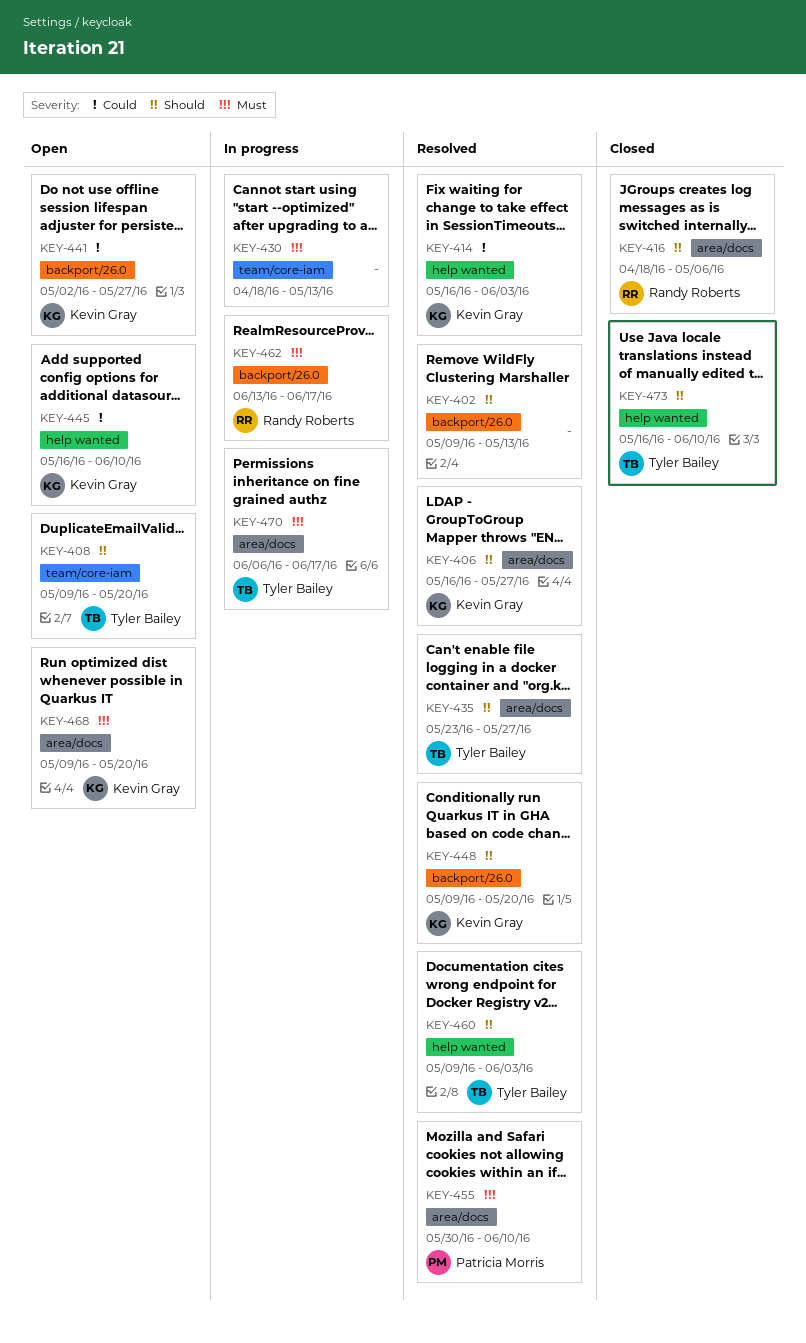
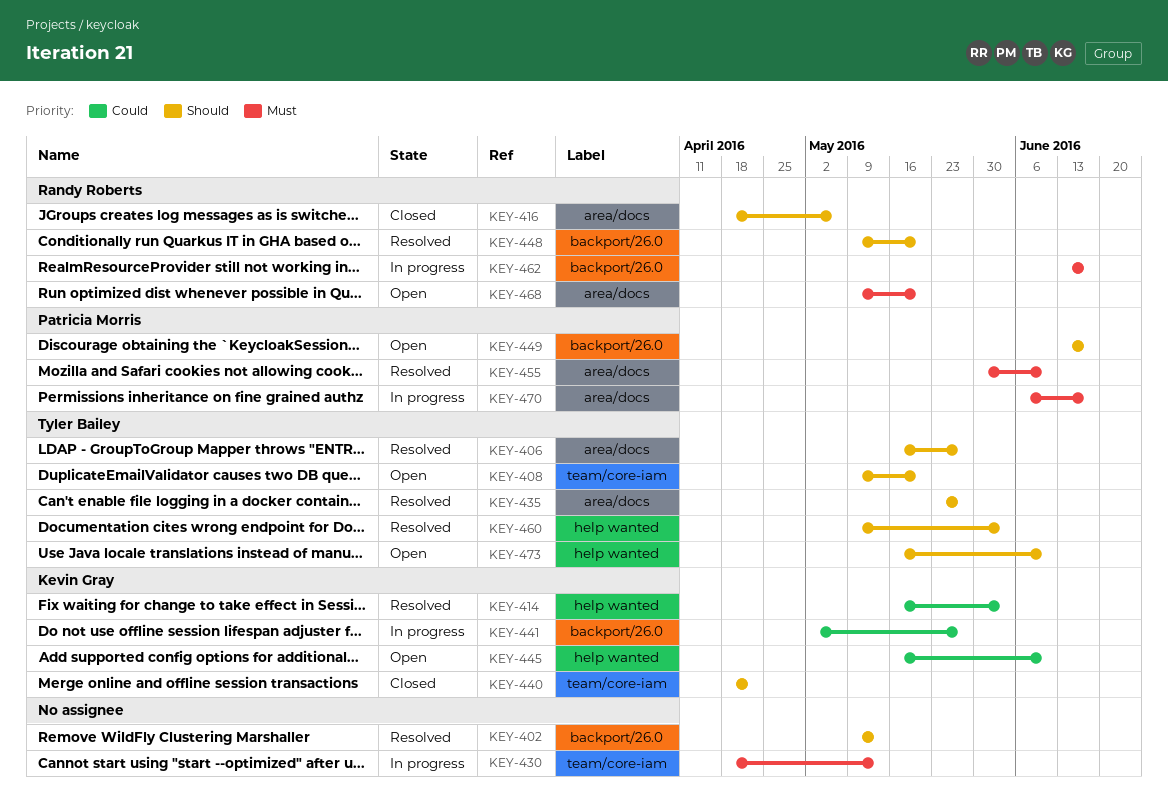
KEY-406, owner: Kevin Gray -> Tyler Bailey
KEY-440: none -> present
KEY-441, status: Open -> In progress
KEY-448, owner: Kevin Gray -> Randy Roberts
KEY-449: none -> present
KEY-468, owner: Kevin Gray -> Randy Roberts
KEY-470, owner: Tyler Bailey -> Patricia Morris
KEY-473, status: Closed -> Open

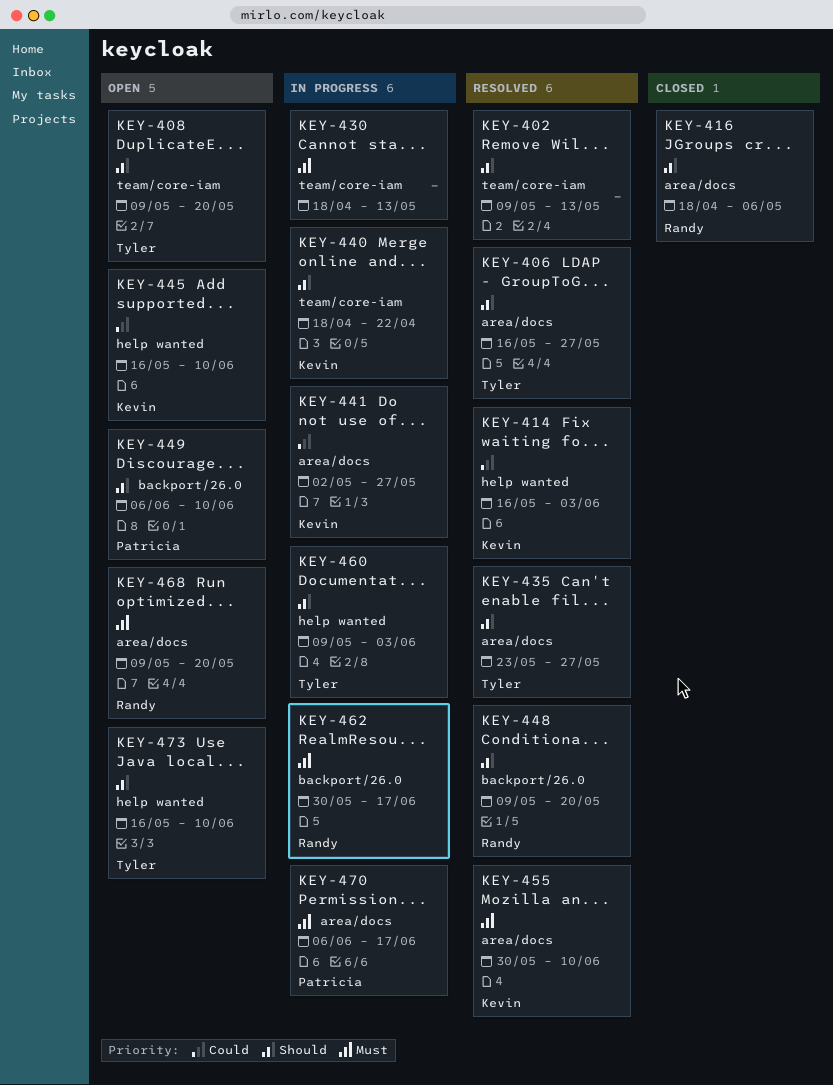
KEY-402, label: backport/26.0 -> team/core-iam
KEY-440, status: Closed -> In progress
KEY-441, label: backport/26.0 -> area/docs
KEY-449, start: Jun 13 -> Jun 6
KEY-449, due: Jun 17 -> Jun 10
KEY-455, owner: Patricia Morris -> Kevin Gray
KEY-460, status: Resolved -> In progress
KEY-462, start: Jun 13 -> May 30

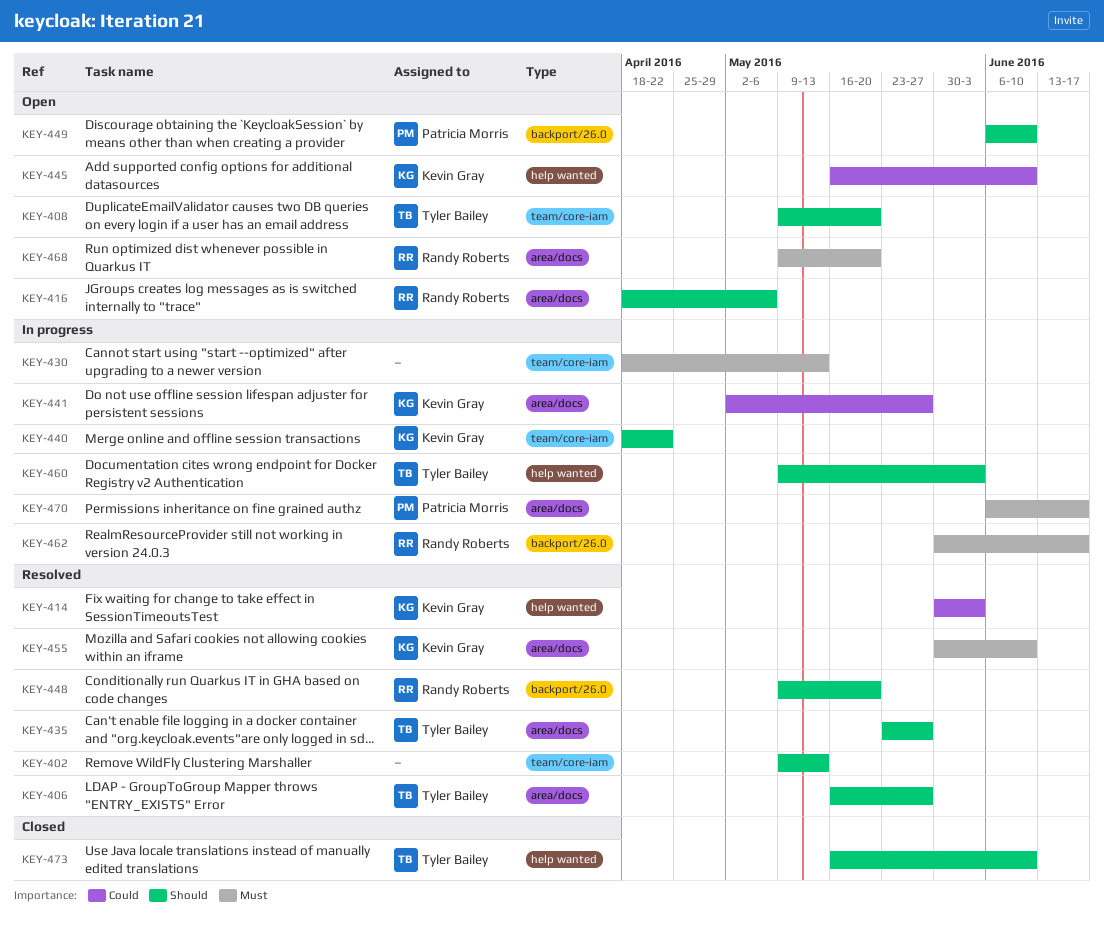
KEY-414, start: May 16 -> May 30
KEY-416, status: Closed -> Open
KEY-473, status: Open -> Closed

